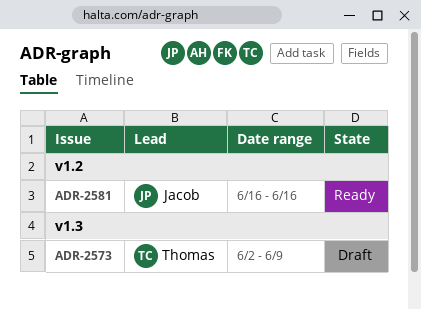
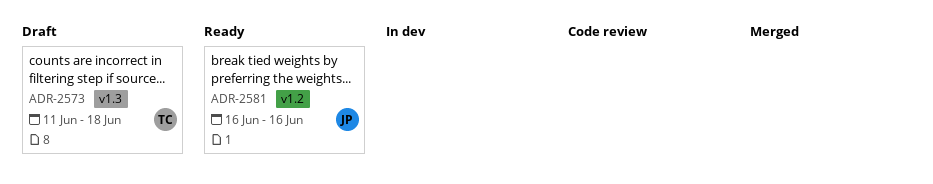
ADR-2573, start: Jun 2 -> Jun 11
ADR-2573, due: Jun 9 -> Jun 18

